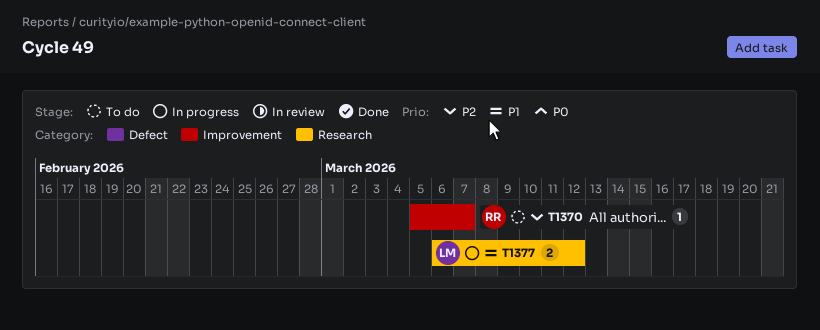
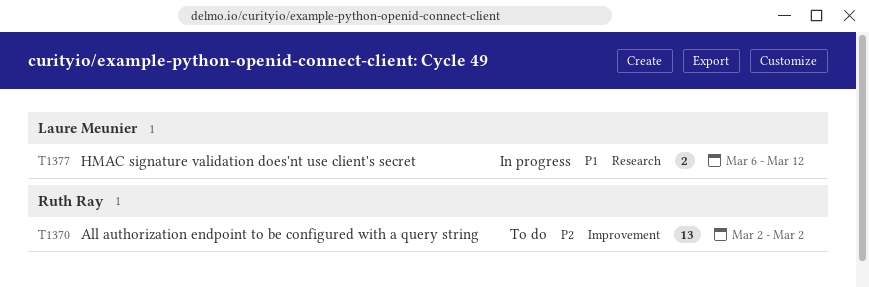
T1370, estimate: 1 -> 13
T1370, start: Mar 5 -> Mar 2
T1370, due: Mar 7 -> Mar 2

